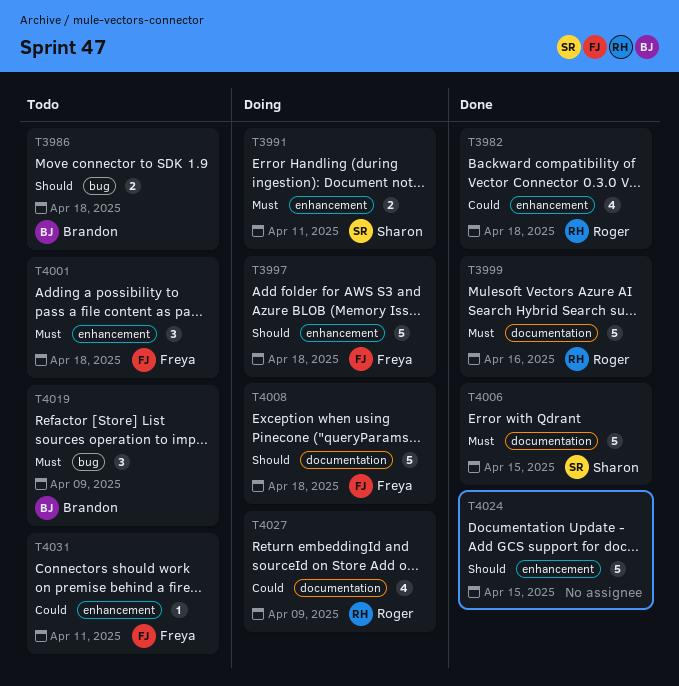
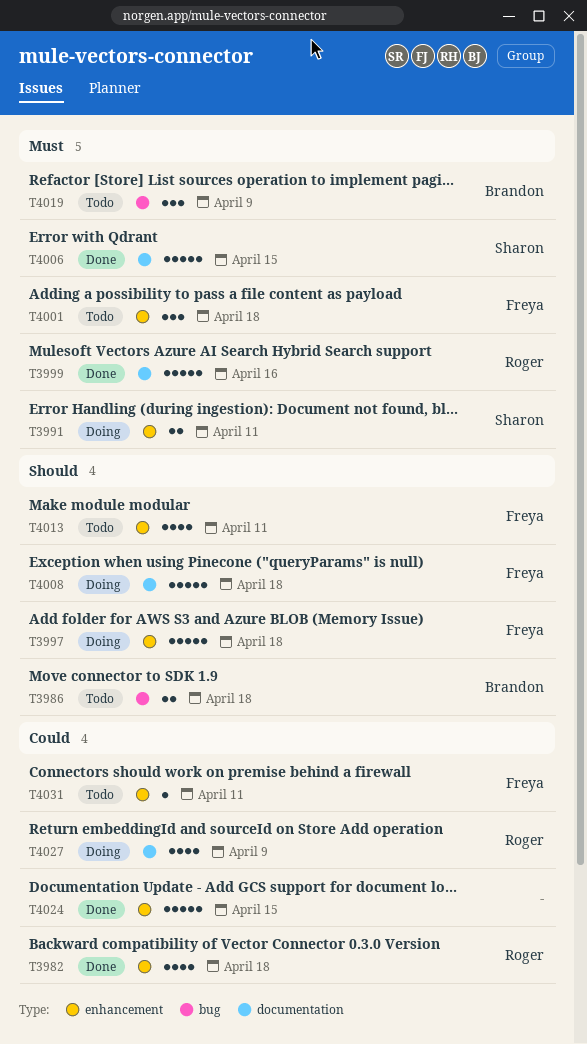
T4013: none -> present
T4024, priority: Should -> Could

